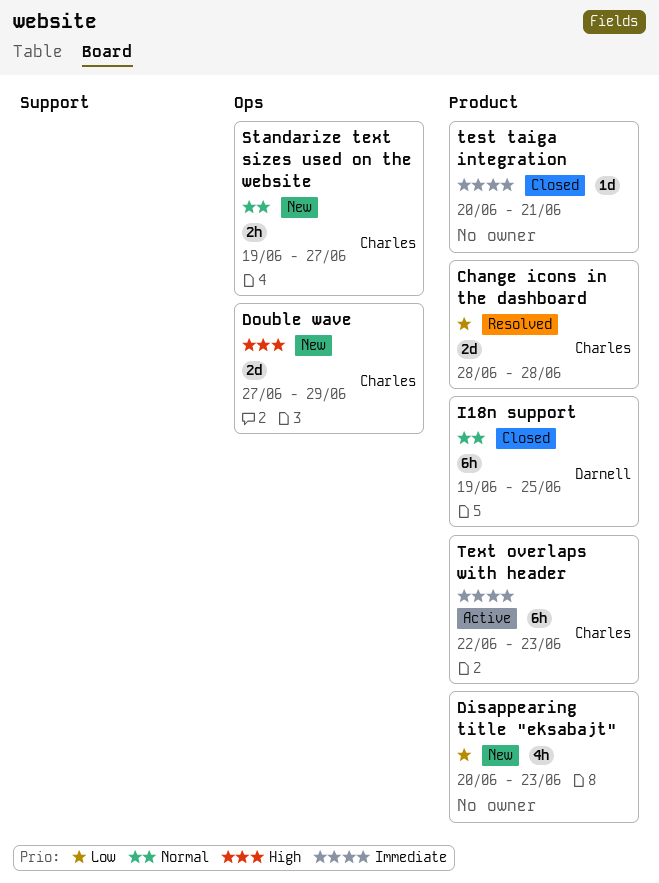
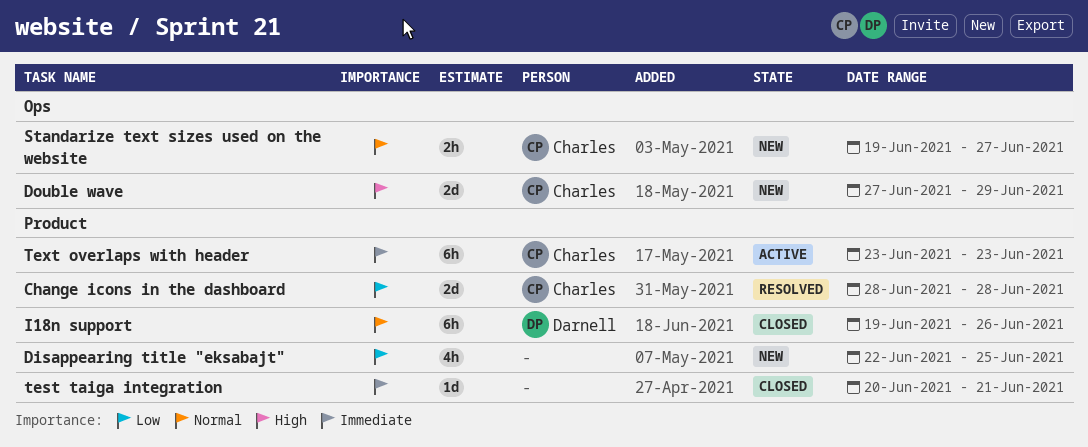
Disappearing title "eksabajt", start: Jun 20 -> Jun 22
Disappearing title "eksabajt", due: Jun 23 -> Jun 25
I18n support, due: Jun 25 -> Jun 26
Text overlaps with header, start: Jun 22 -> Jun 23

